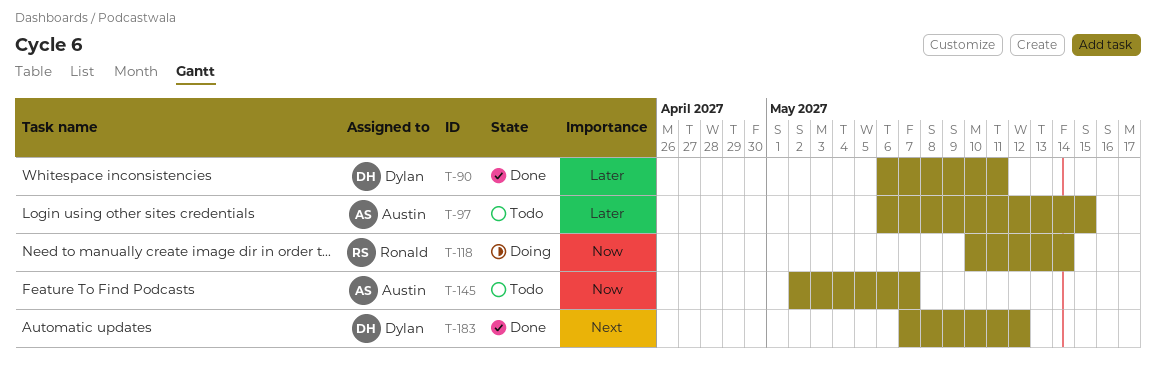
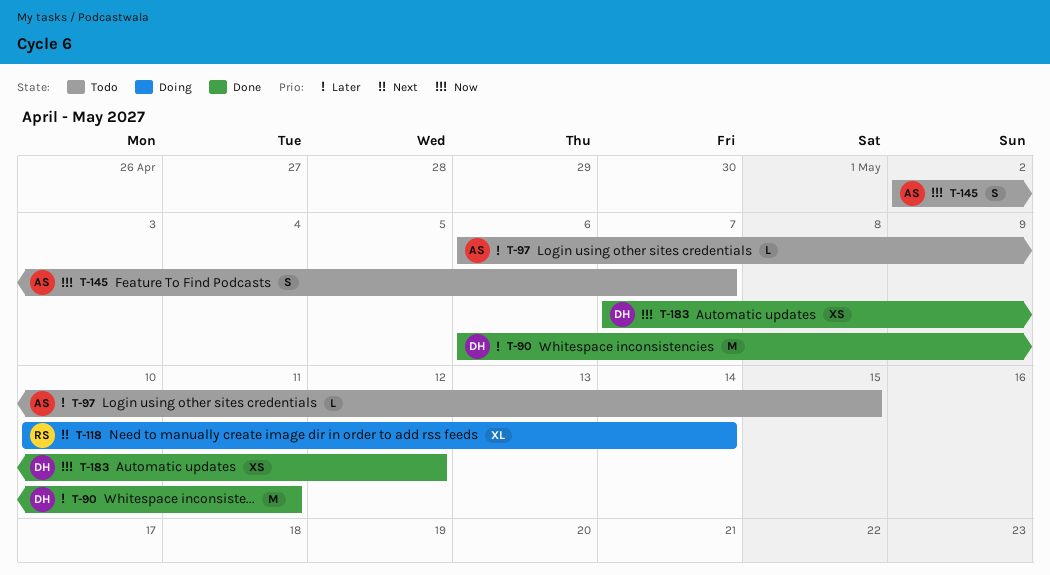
T-118, priority: Now -> Next
T-183, priority: Next -> Now

